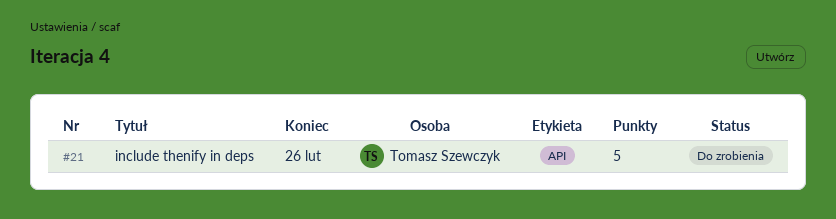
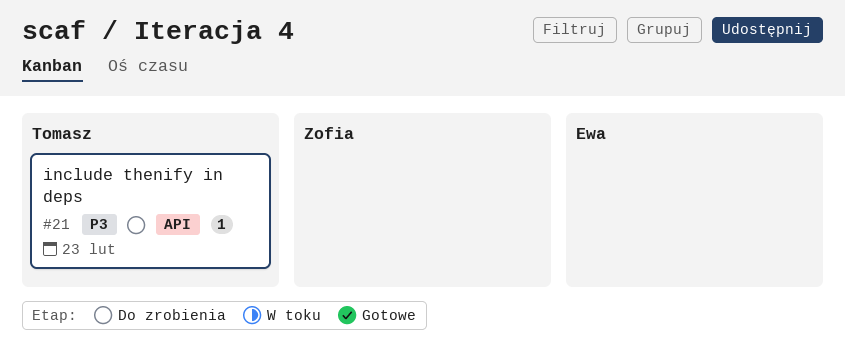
#21, estimate: 5 -> 1
#21, due: Feb 26 -> Feb 23

